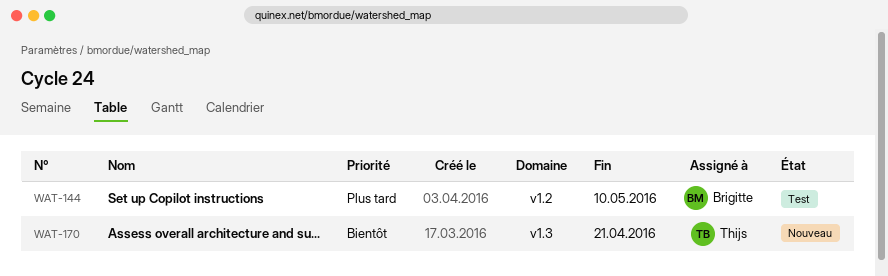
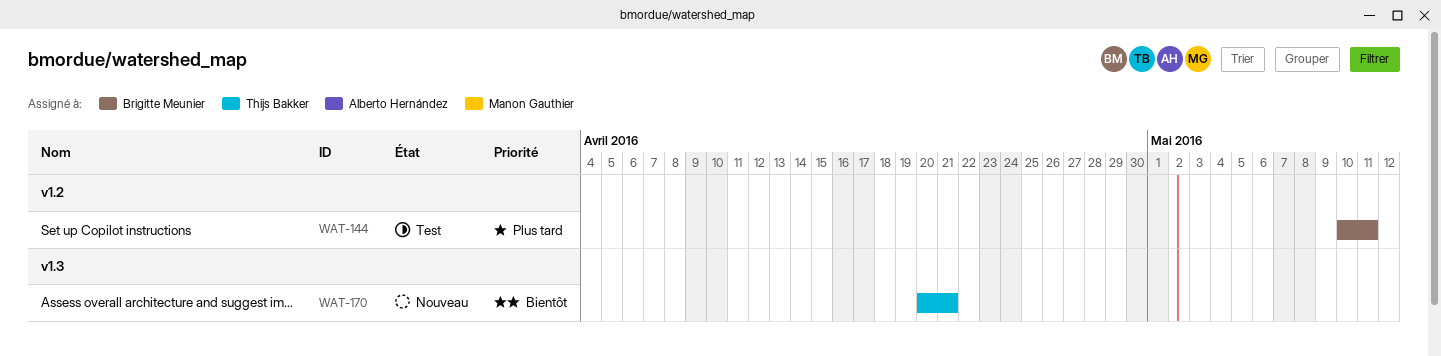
WAT-144, due: May 10 -> May 11

